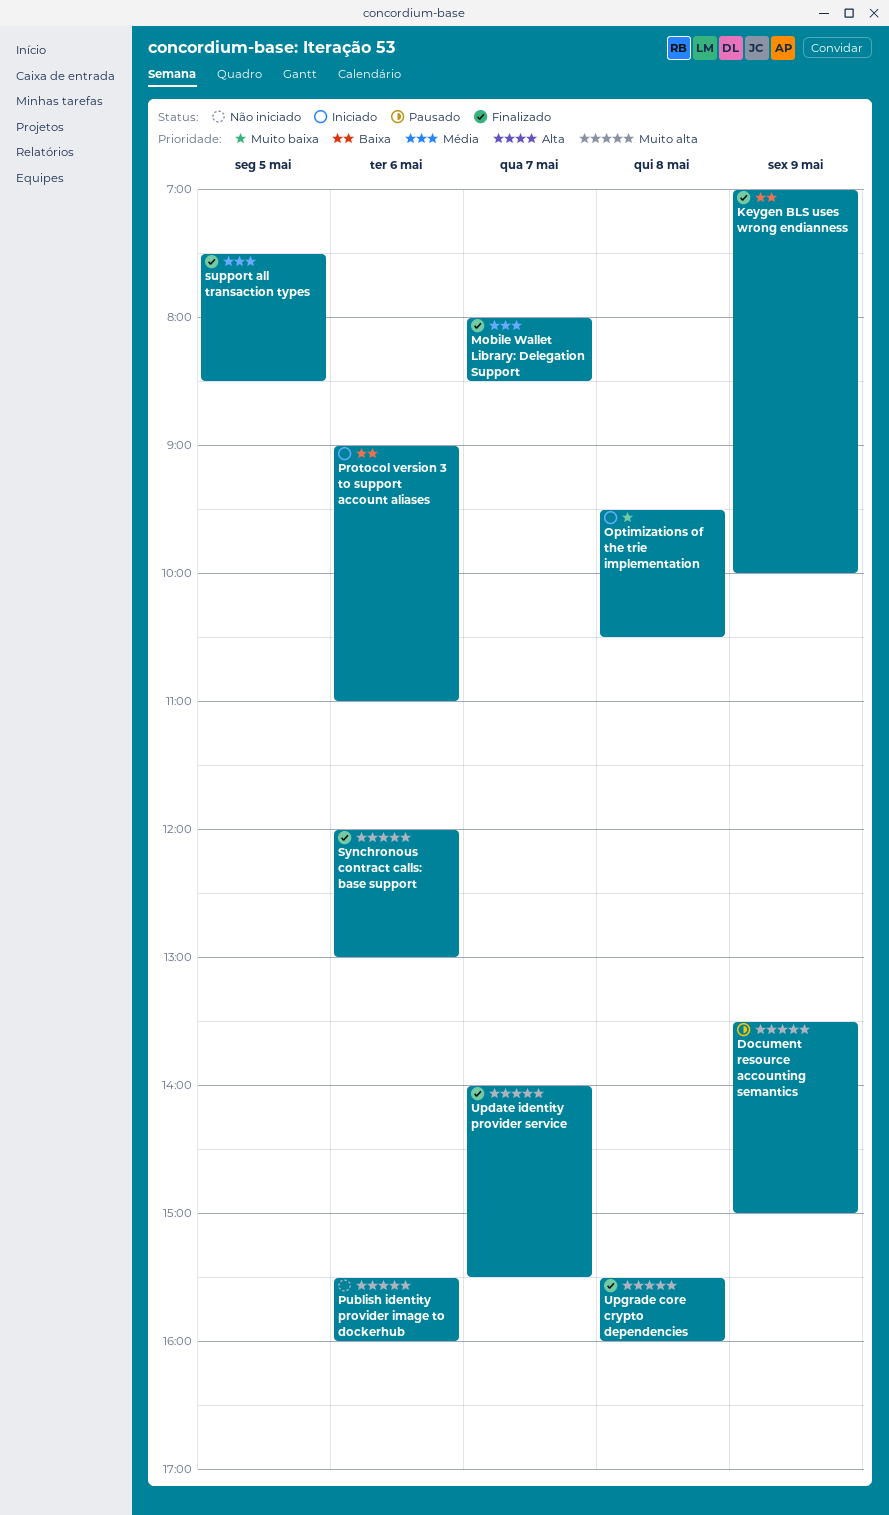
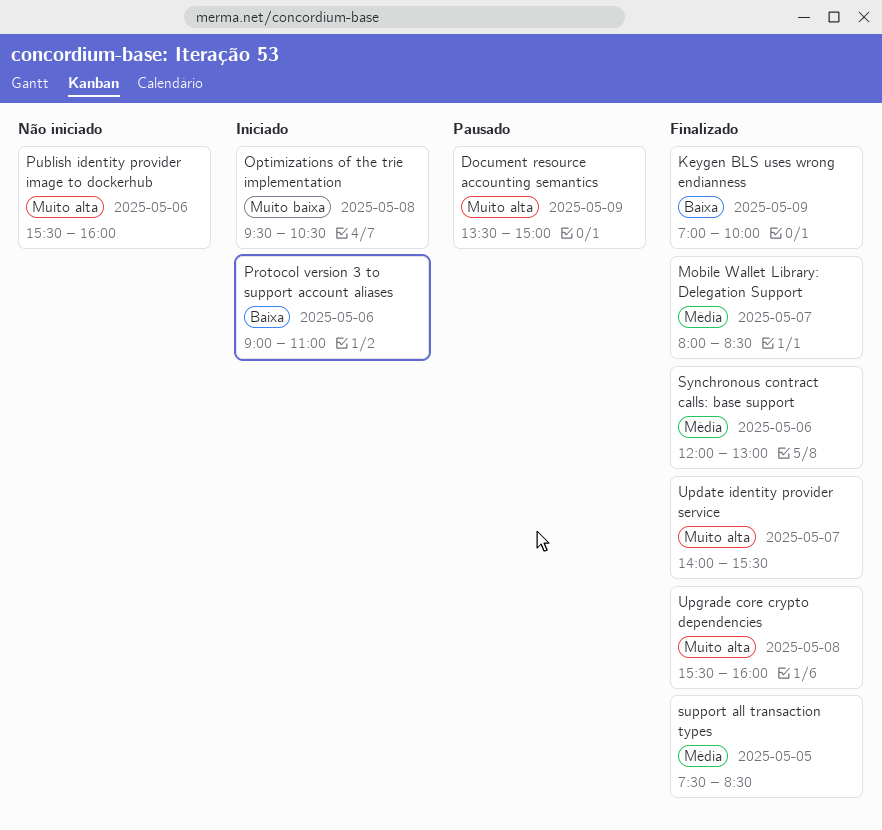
Synchronous contract calls: base support, priority: Muito alta -> Média

